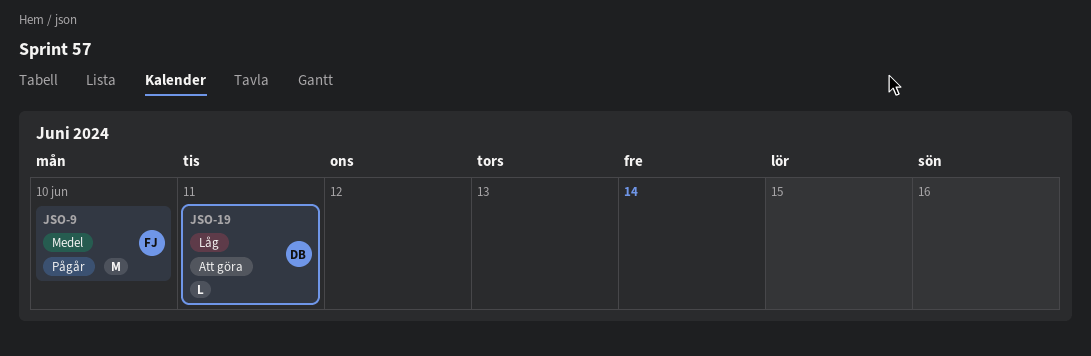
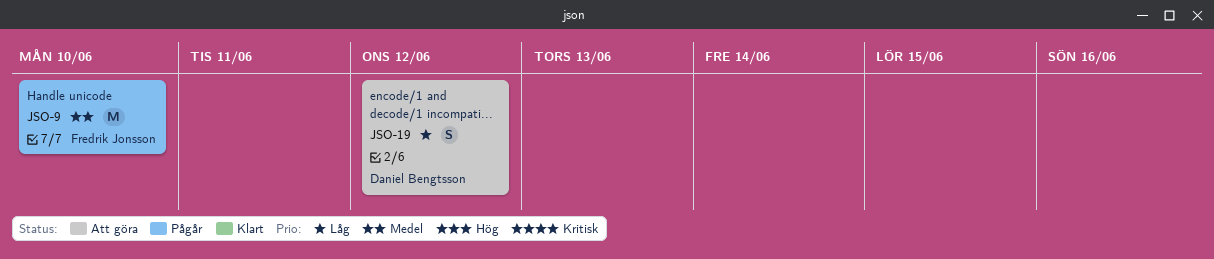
JSO-19, estimate: L -> S
JSO-19, due: Jun 11 -> Jun 12

